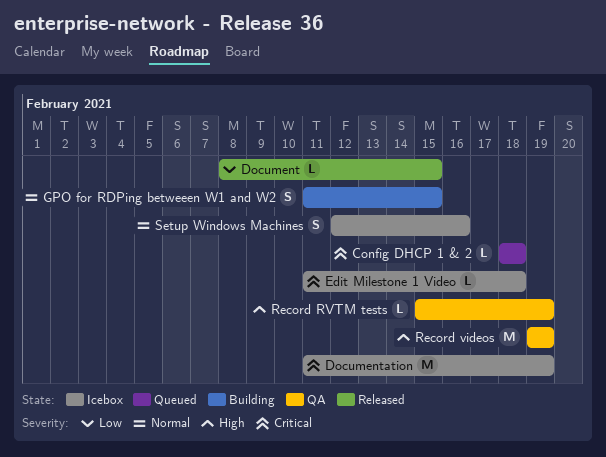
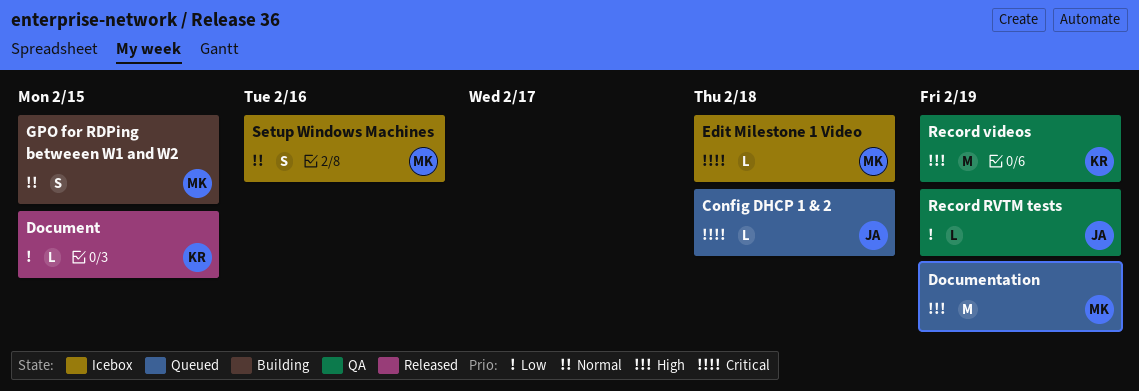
Documentation, status: Icebox -> Queued
Documentation, priority: Critical -> High
Record RVTM tests, priority: High -> Low

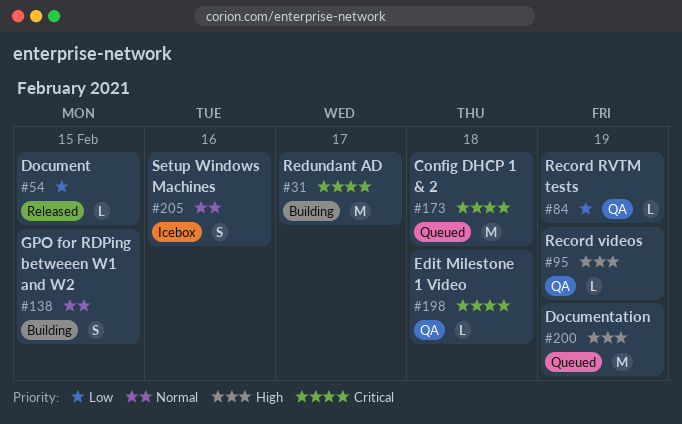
Config DHCP 1 & 2, estimate: L -> M
Edit Milestone 1 Video, status: Icebox -> QA
Record videos, estimate: M -> L
Redundant AD: none -> present

